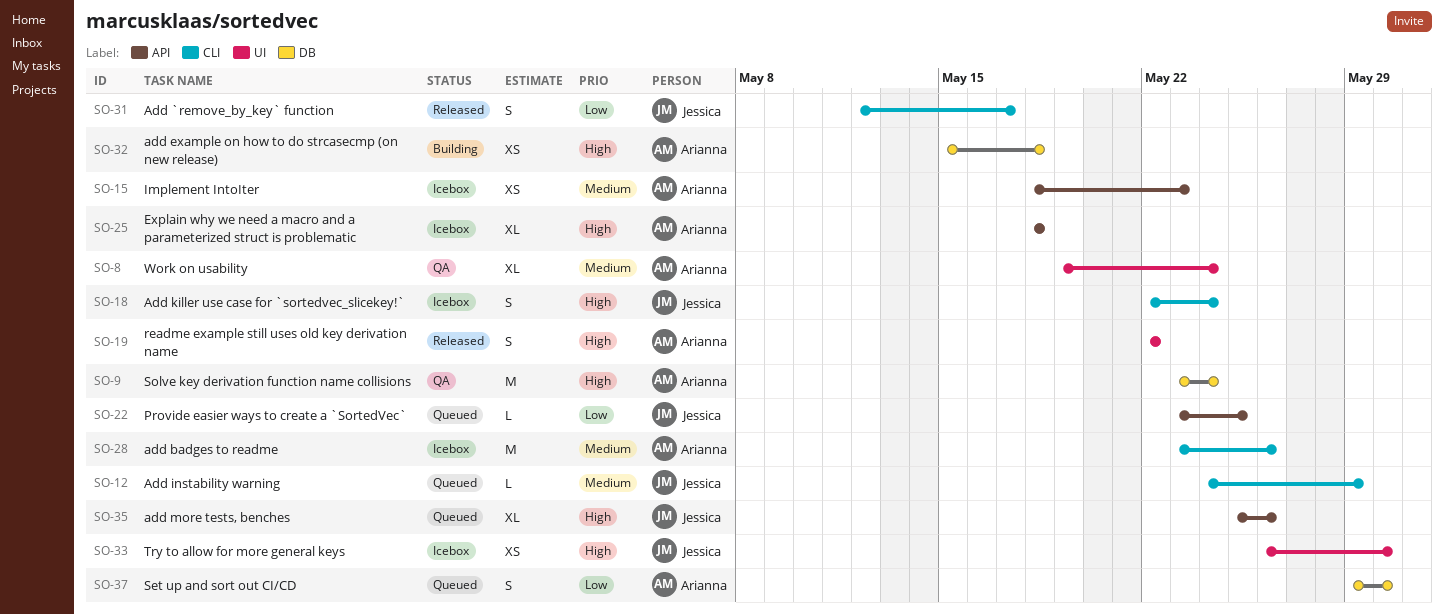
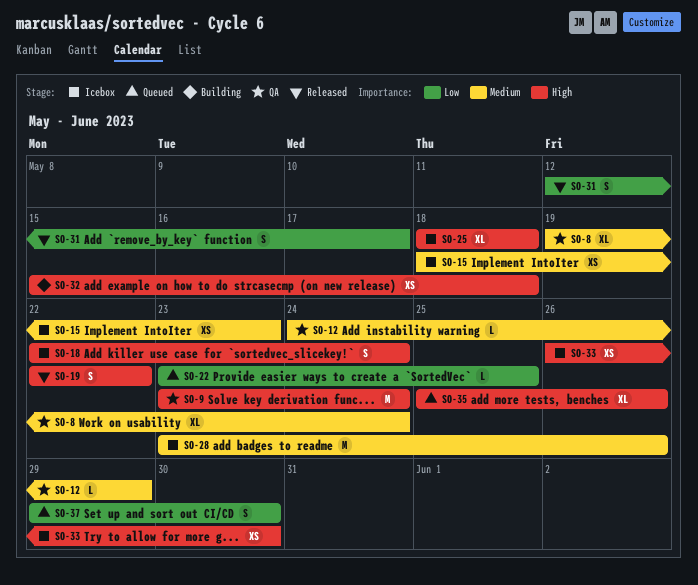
SO-12, status: Queued -> QA

